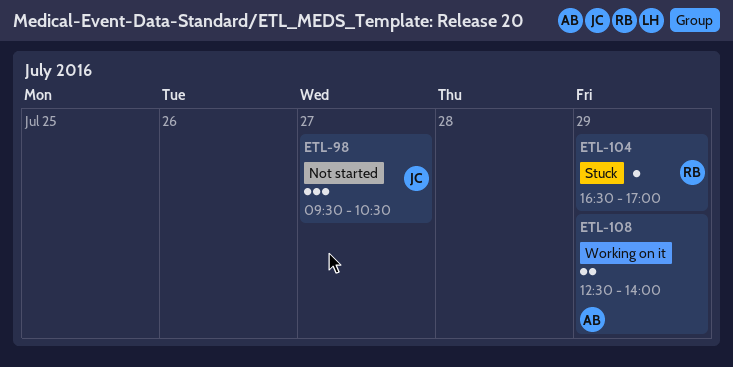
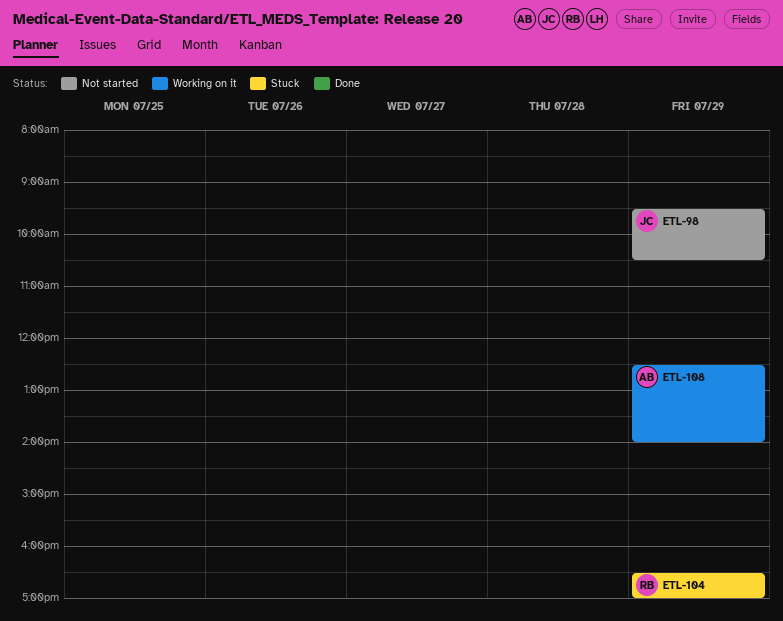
ETL-98, day: Jul 27 -> Jul 29

